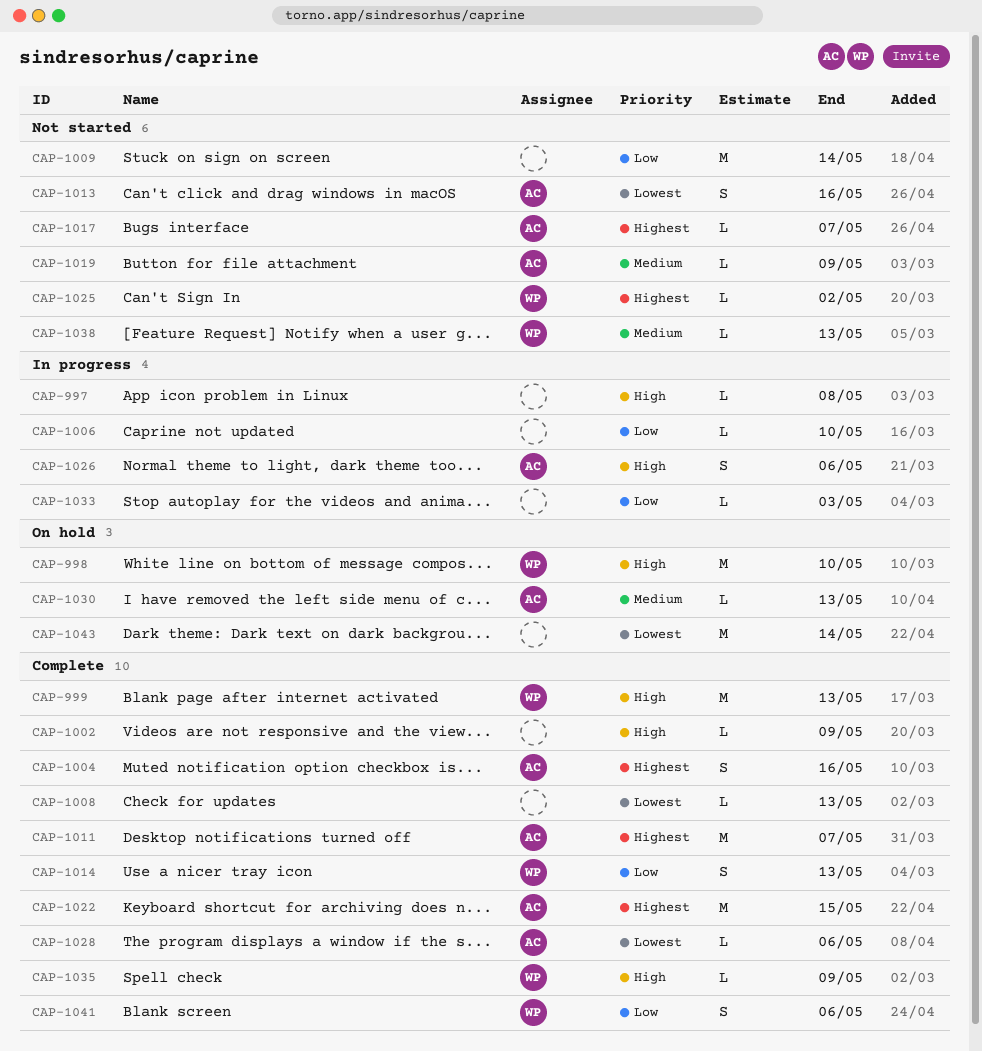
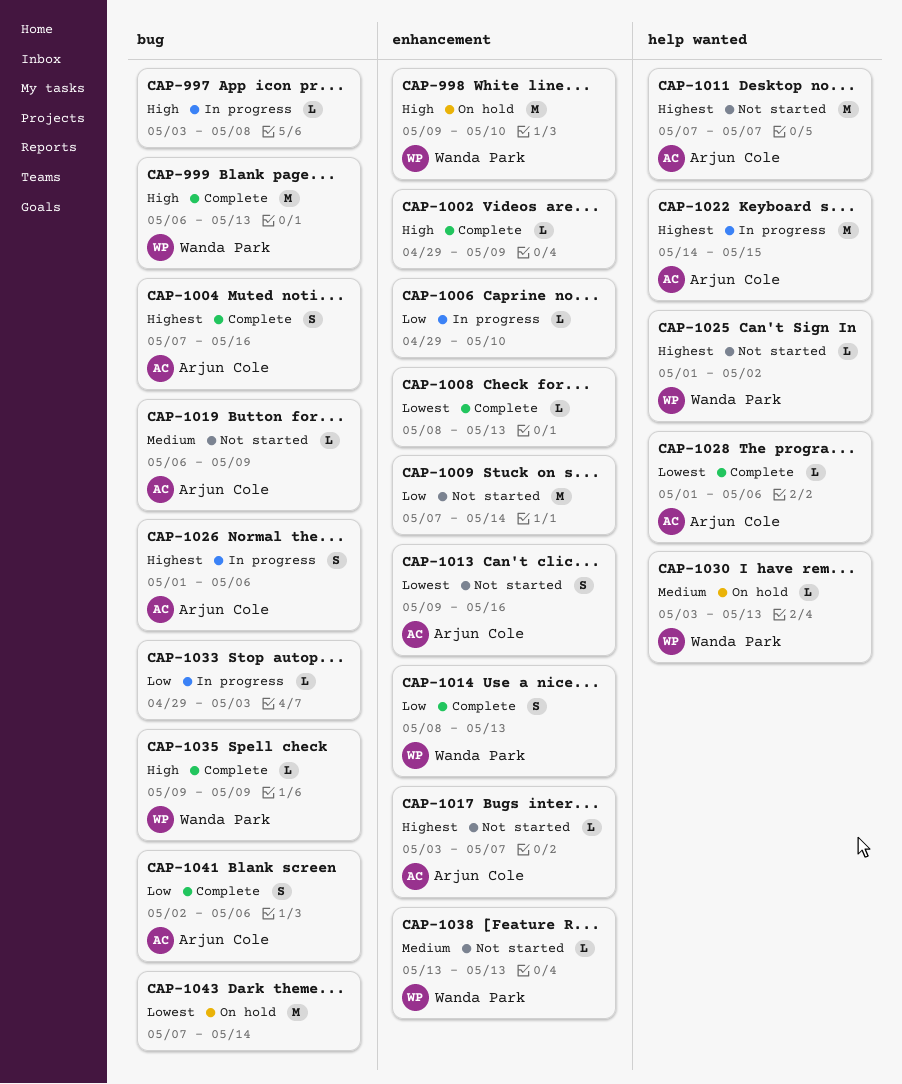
CAP-1011, status: Complete -> Not started
CAP-1022, status: Complete -> In progress
CAP-1026, priority: High -> Highest
CAP-1030, owner: Arjun Cole -> Wanda Park
CAP-1041, owner: Wanda Park -> Arjun Cole

